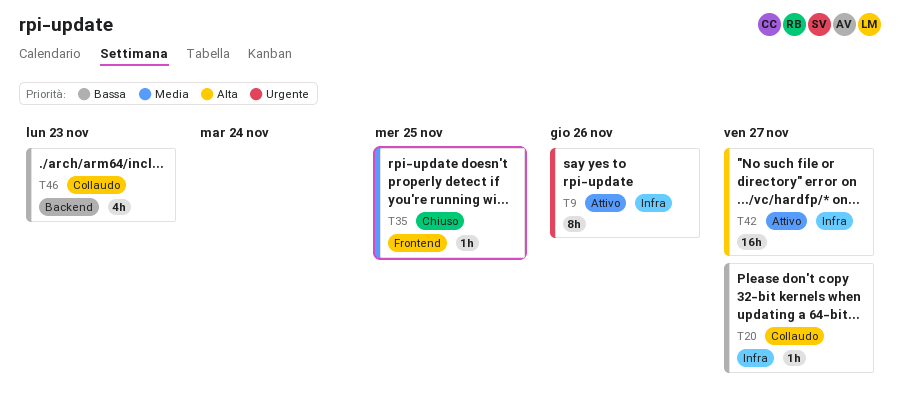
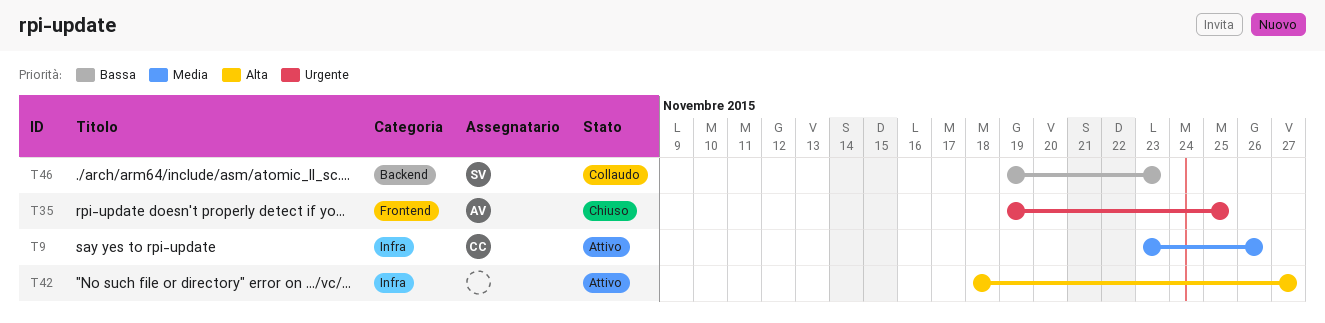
T9, priority: Urgente -> Media
T20: present -> none
T35, priority: Media -> Urgente

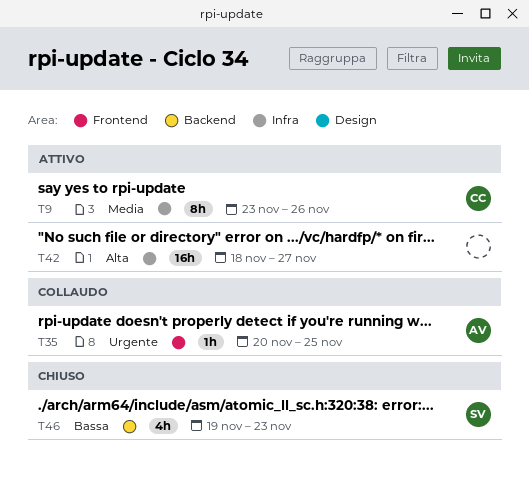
T35, status: Chiuso -> Collaudo
T35, start: Nov 19 -> Nov 20
T46, status: Collaudo -> Chiuso

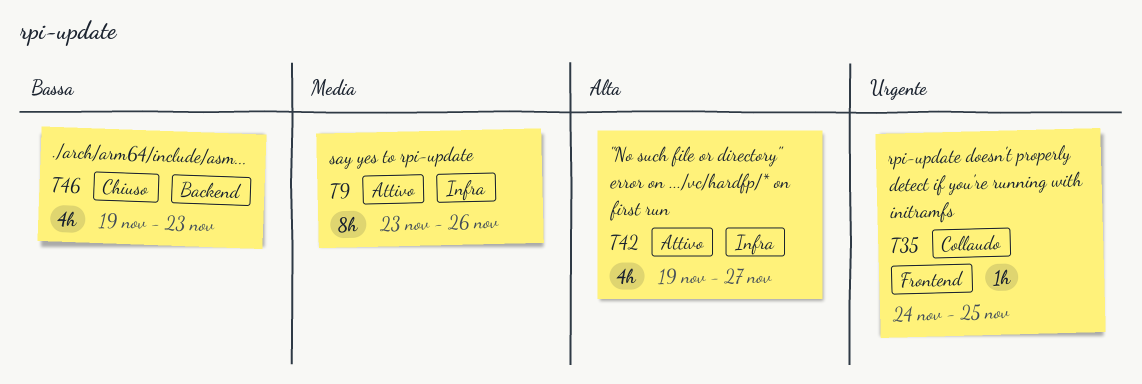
T35, start: Nov 20 -> Nov 24
T42, estimate: 16h -> 4h
T42, start: Nov 18 -> Nov 19

